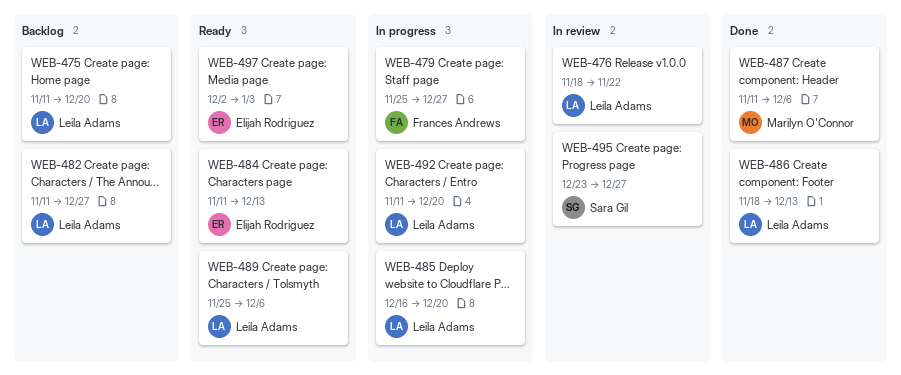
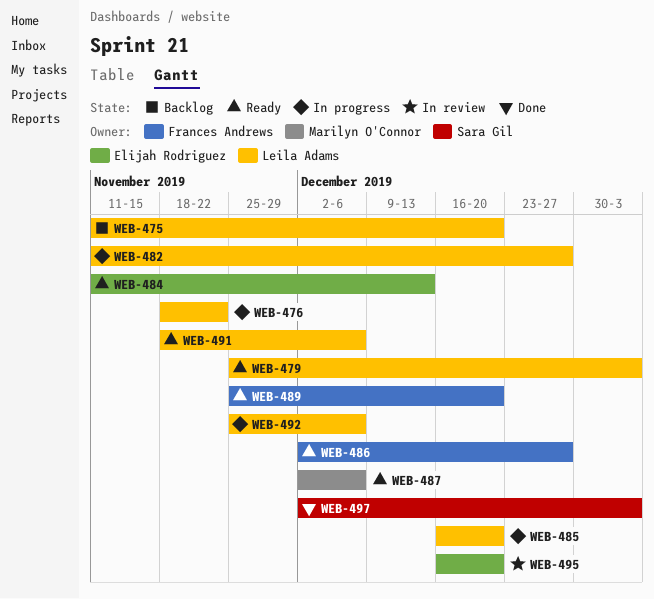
WEB-476, status: In review -> In progress
WEB-479, status: In progress -> Ready
WEB-479, owner: Frances Andrews -> Leila Adams
WEB-479, due: Dec 27 -> Jan 3
WEB-482, status: Backlog -> In progress
WEB-486, status: Done -> Ready
WEB-486, owner: Leila Adams -> Frances Andrews
WEB-486, start: Nov 18 -> Dec 2
WEB-486, due: Dec 13 -> Dec 27
WEB-487, status: Done -> Ready
WEB-487, start: Nov 11 -> Dec 2
WEB-489, owner: Leila Adams -> Frances Andrews
WEB-489, due: Dec 6 -> Dec 20
WEB-491: none -> present
WEB-492, start: Nov 11 -> Nov 25
WEB-492, due: Dec 20 -> Dec 6
WEB-495, owner: Sara Gil -> Elijah Rodriguez
WEB-495, start: Dec 23 -> Dec 16
WEB-495, due: Dec 27 -> Dec 20
WEB-497, status: Ready -> Done
WEB-497, owner: Elijah Rodriguez -> Sara Gil

